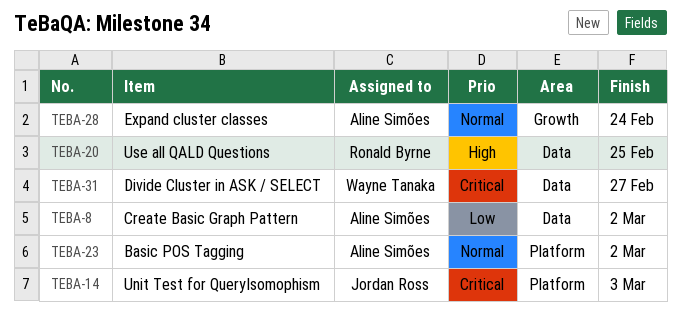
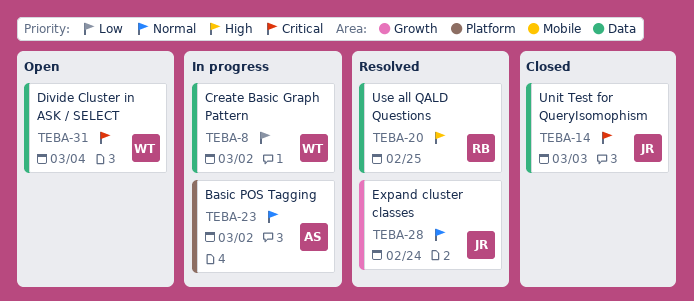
TEBA-8, owner: Aline Simões -> Wayne Tanaka
TEBA-14, label: Platform -> Data
TEBA-28, owner: Aline Simões -> Jordan Ross
TEBA-31, due: Feb 27 -> Mar 4

